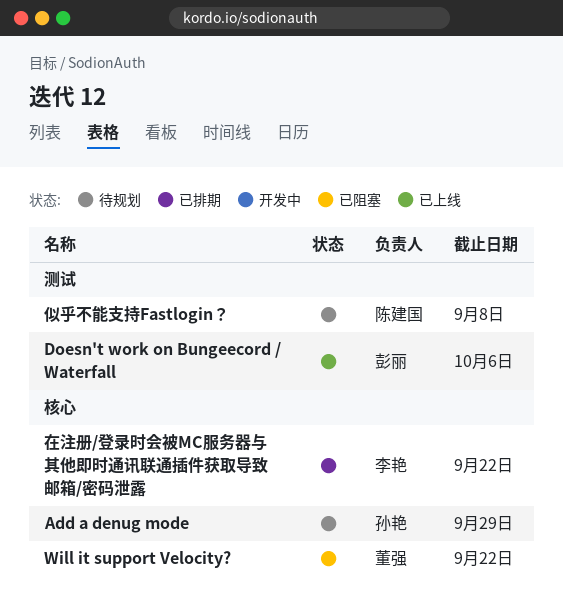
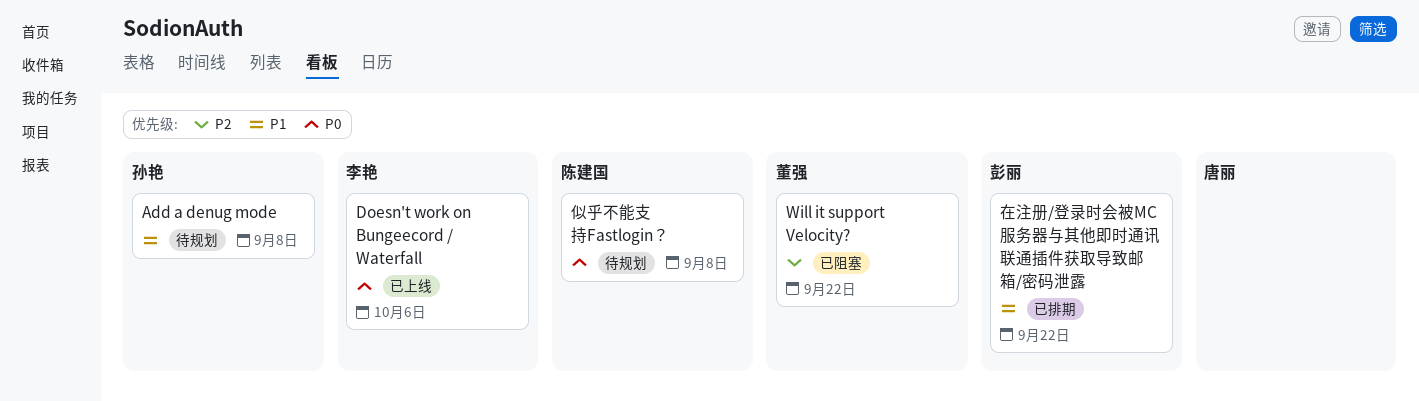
Add a denug mode, due: Sep 29 -> Sep 8
Doesn't work on Bungeecord / Waterfall, owner: 彭丽 -> 李艳
在注册/登录时会被MC服务器与其他即时通讯联通插件获取导致邮箱/密码泄露, owner: 李艳 -> 彭丽

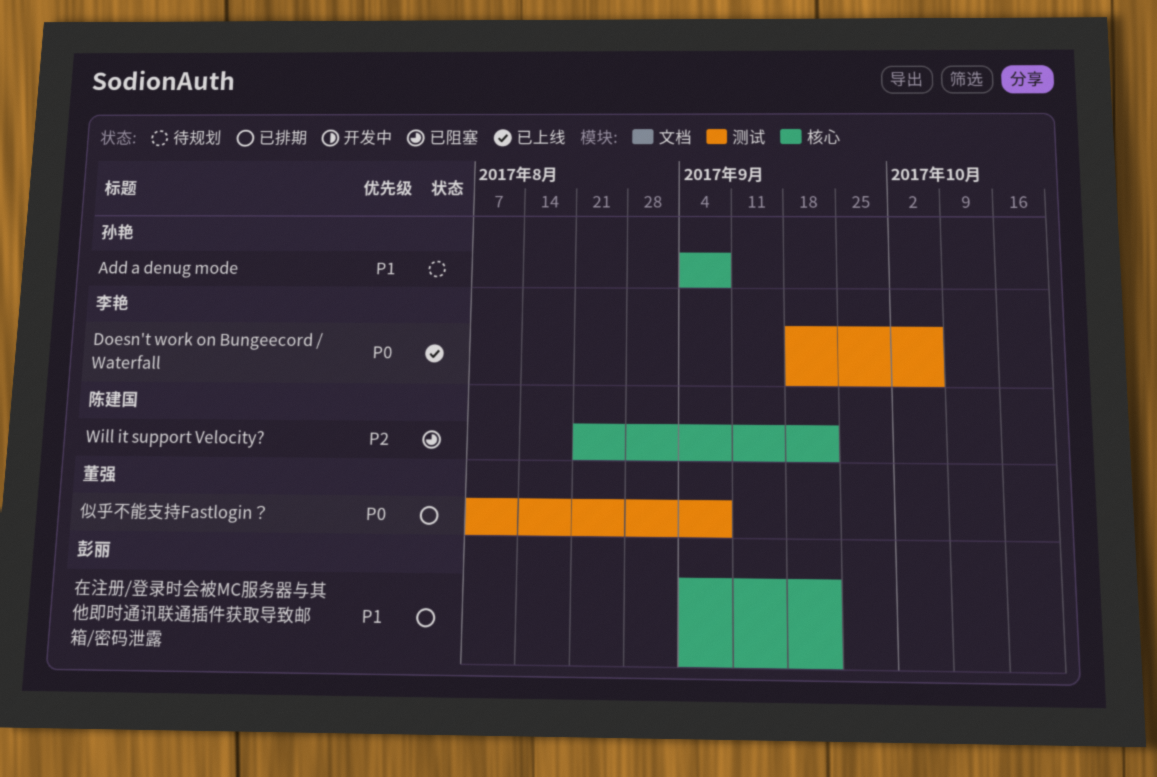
Will it support Velocity?, owner: 董强 -> 陈建国
似乎不能支持Fastlogin？, status: 待规划 -> 已排期
似乎不能支持Fastlogin？, owner: 陈建国 -> 董强

